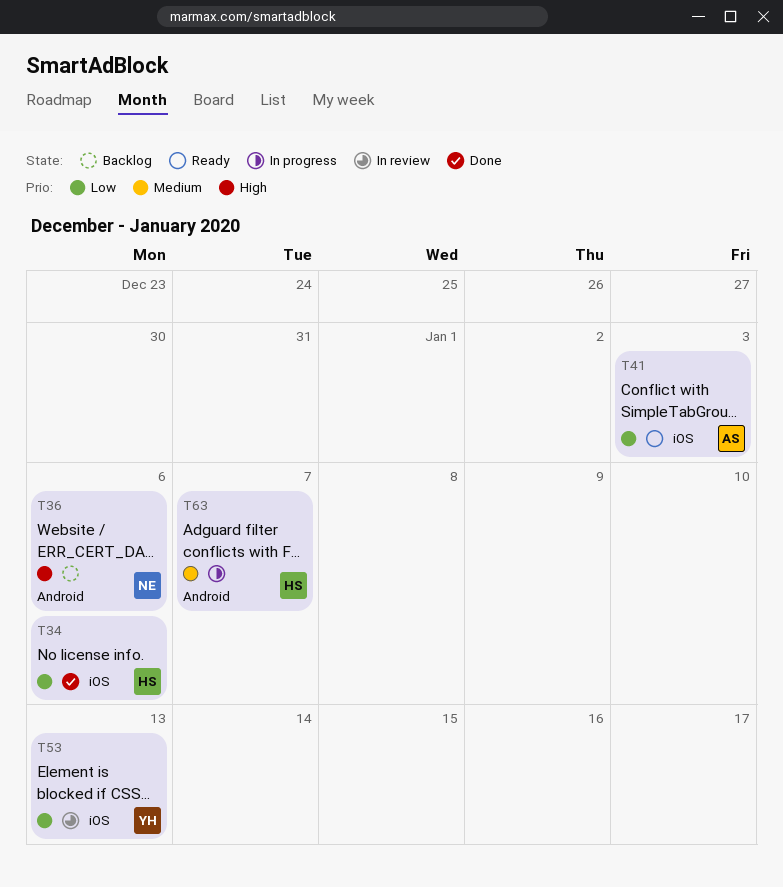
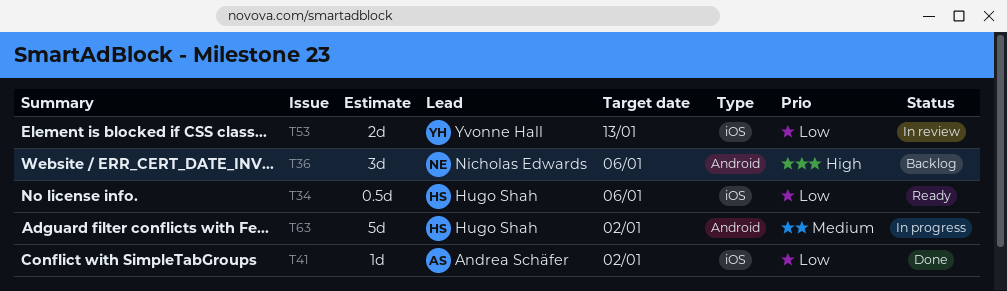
T34, status: Done -> Ready
T41, status: Ready -> Done
T41, due: Jan 3 -> Jan 2
T63, due: Jan 7 -> Jan 2

